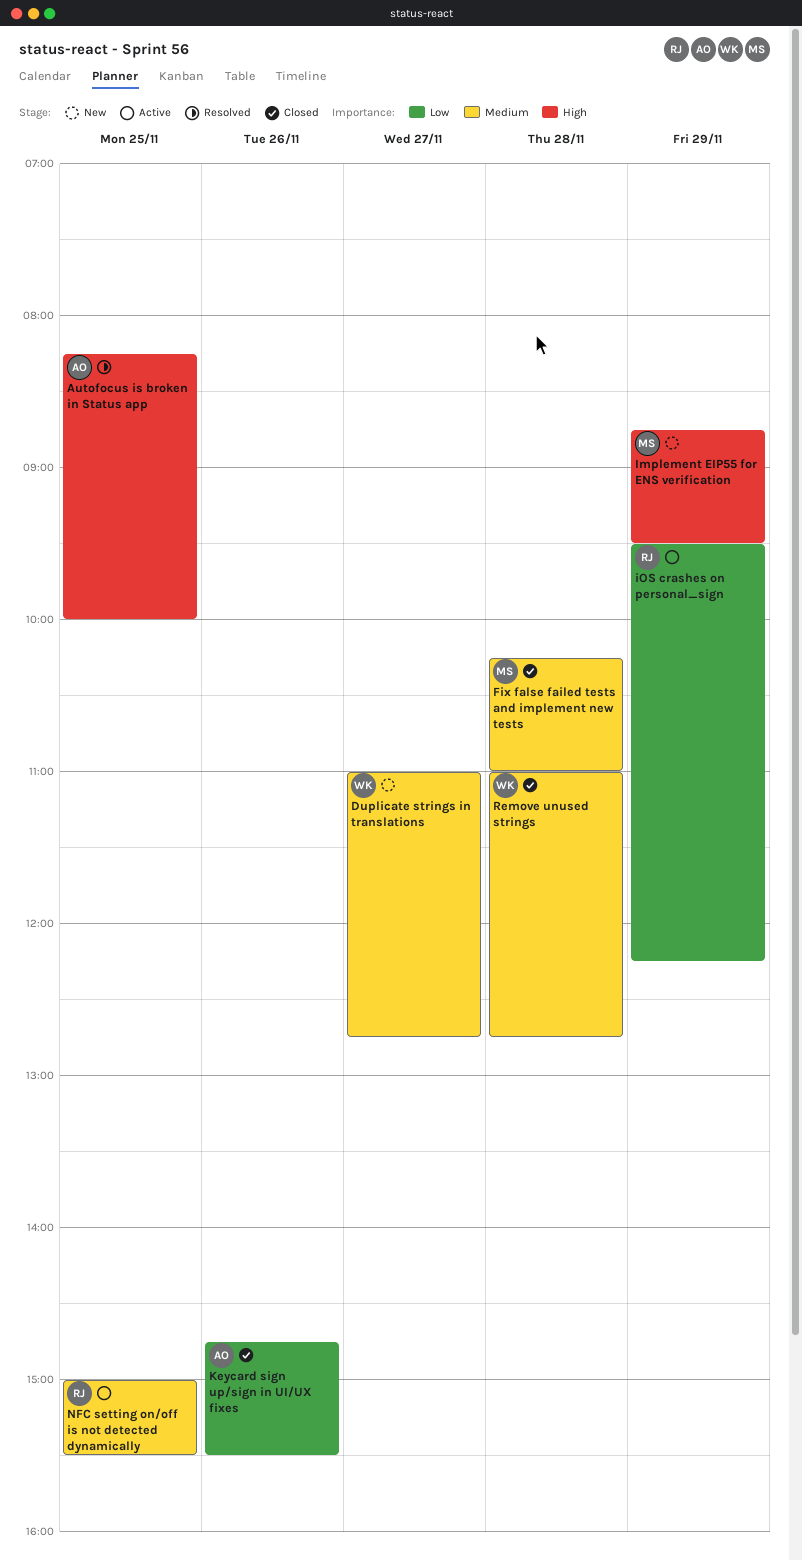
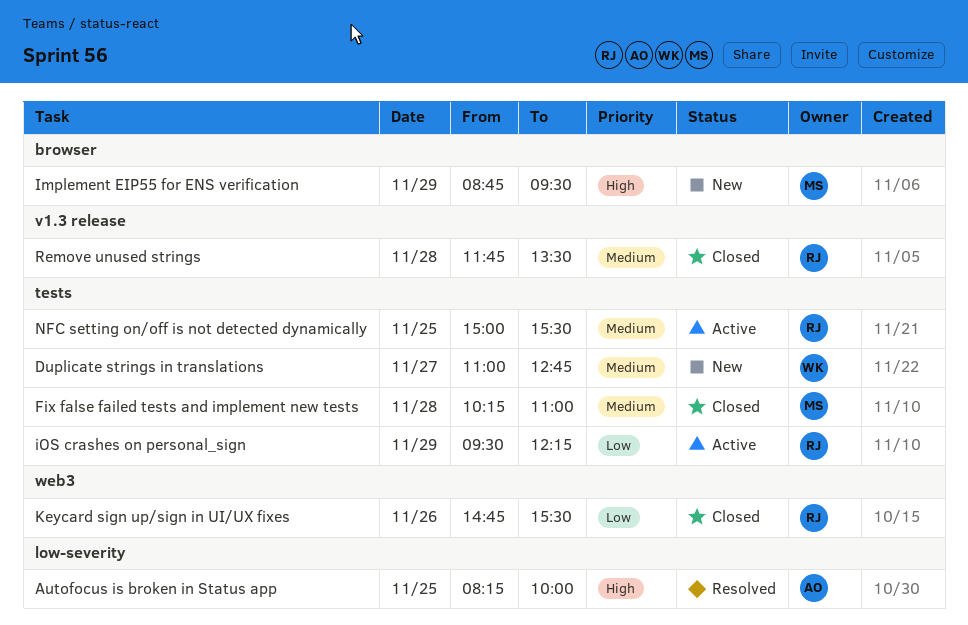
Keycard sign up/sign in UI/UX fixes, owner: AO -> RJ
Remove unused strings, owner: WK -> RJ
Remove unused strings, begins: 11:00 -> 11:45
Remove unused strings, ends: 12:45 -> 13:30

